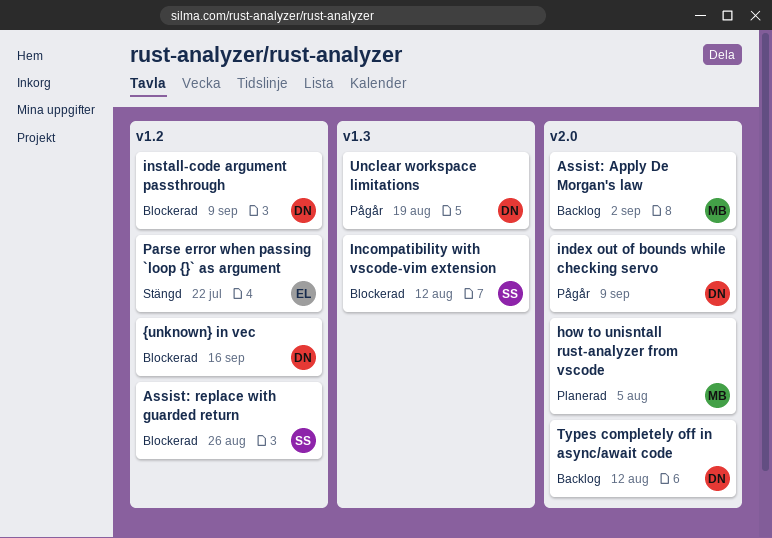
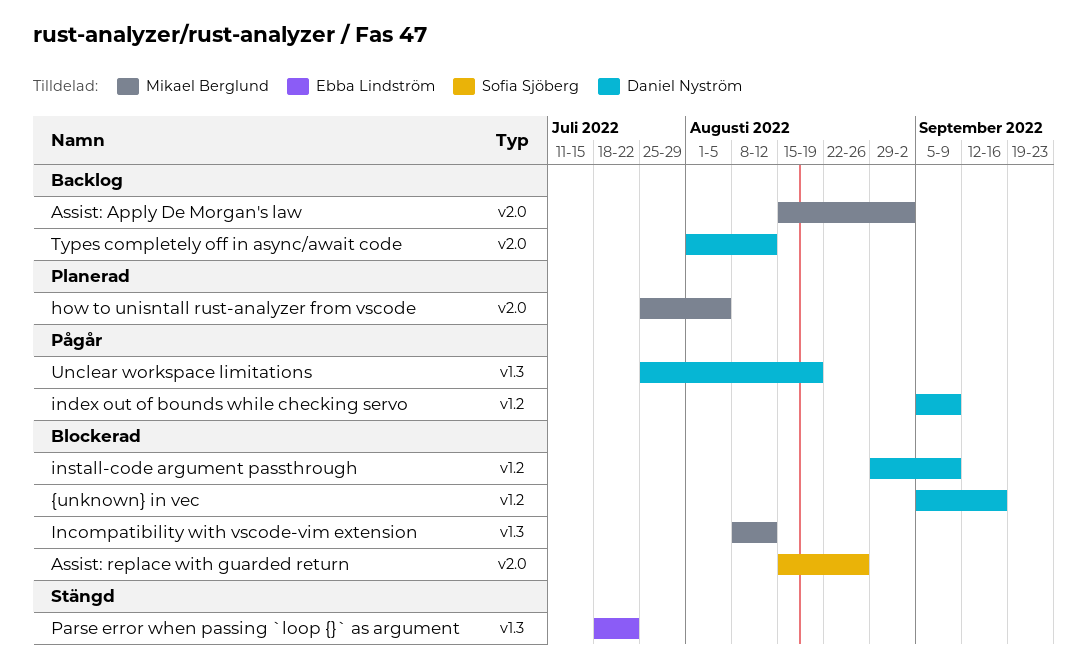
Assist: replace with guarded return, label: v1.2 -> v2.0
Incompatibility with vscode-vim extension, owner: Sofia Sjöberg -> Mikael Berglund
index out of bounds while checking servo, label: v2.0 -> v1.2
Parse error when passing `loop {}` as argument, label: v1.2 -> v1.3

